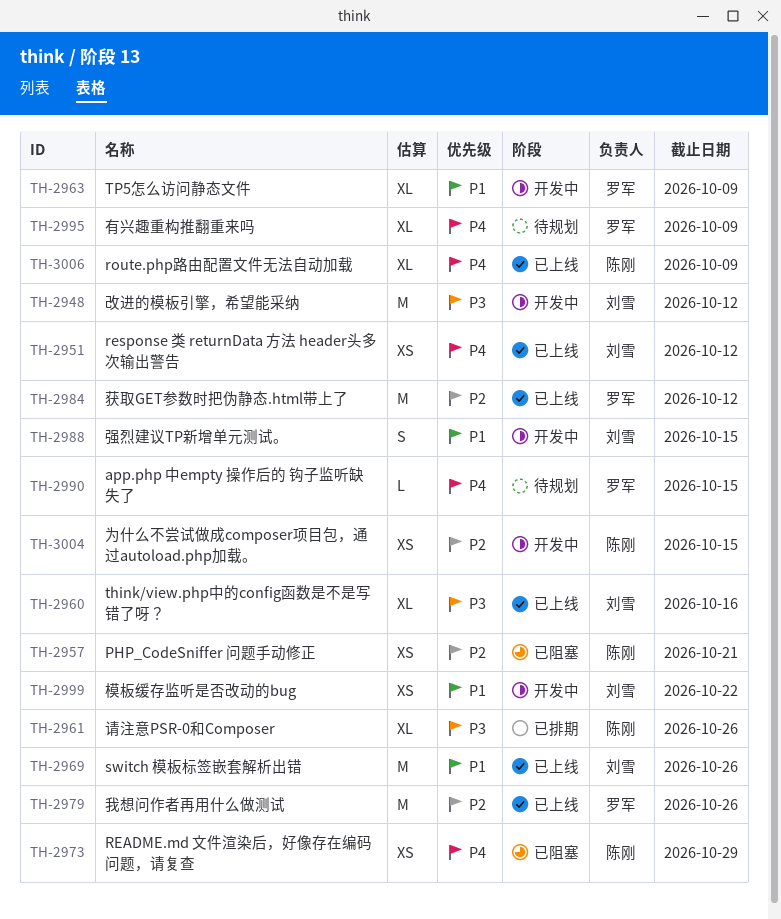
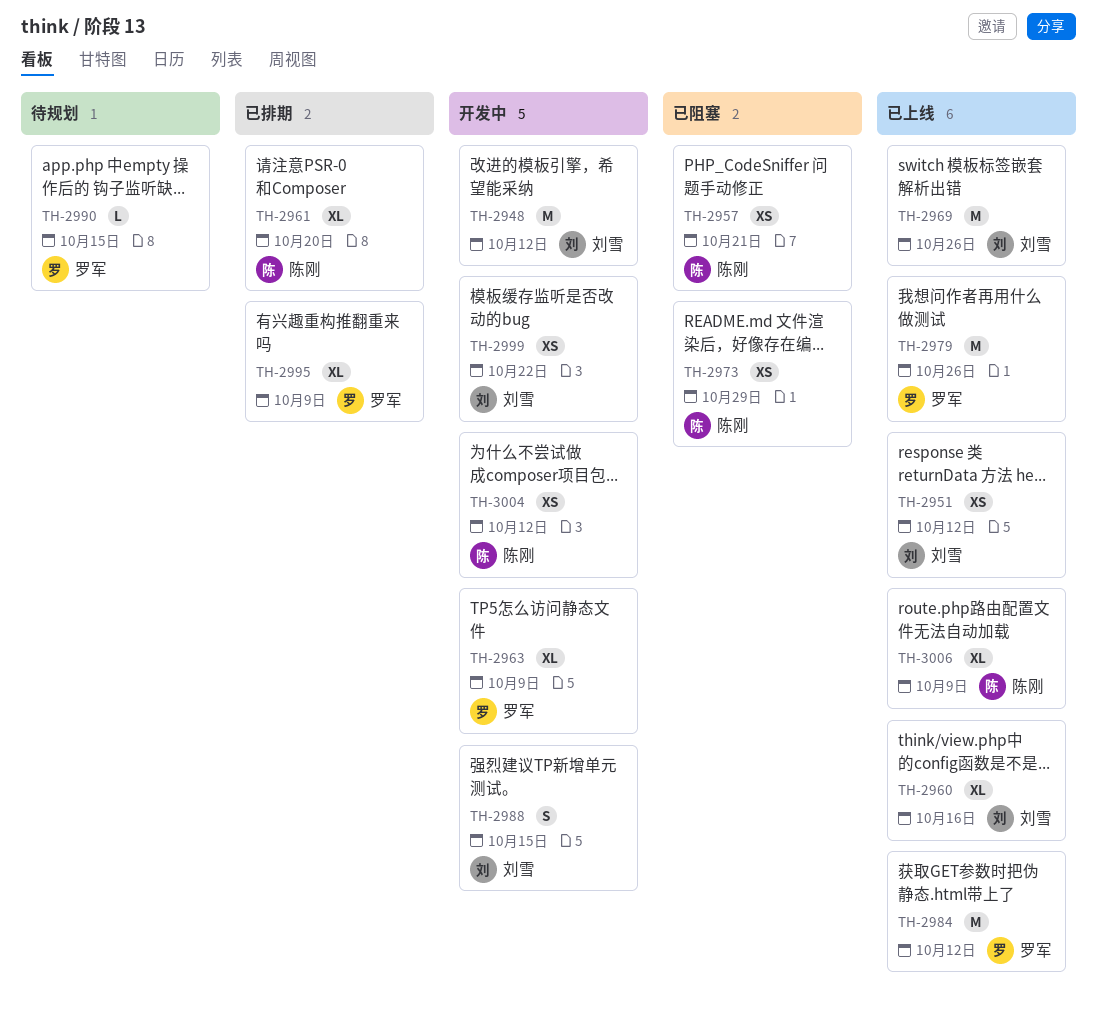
TH-2961, due: Oct 26 -> Oct 20
TH-2995, status: 待规划 -> 已排期
TH-3004, due: Oct 15 -> Oct 12

